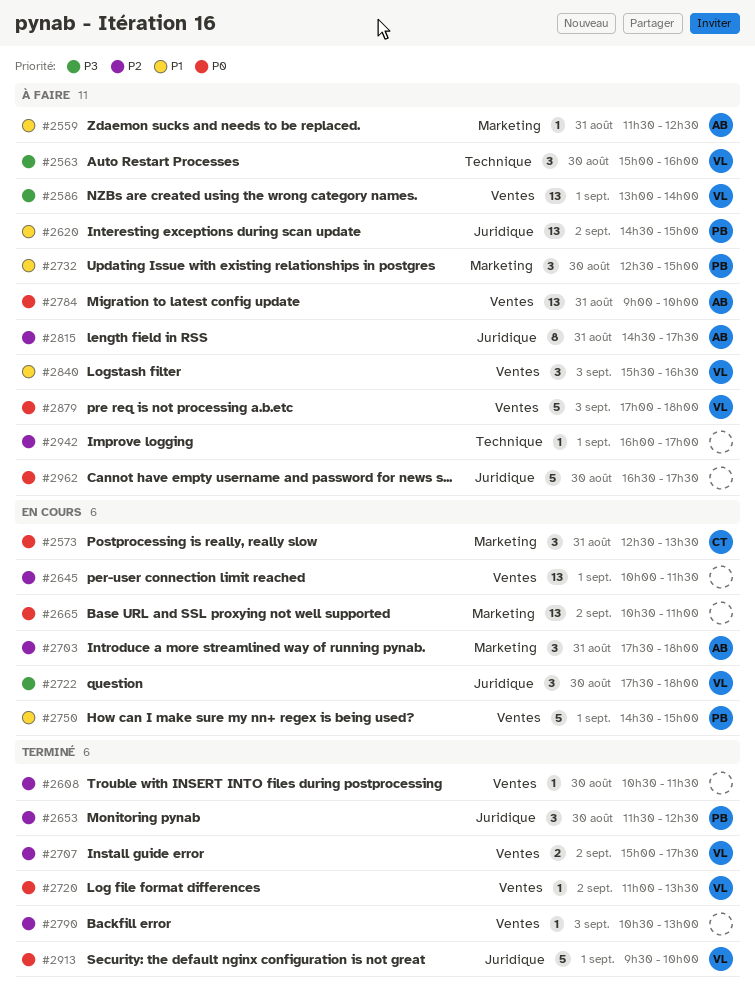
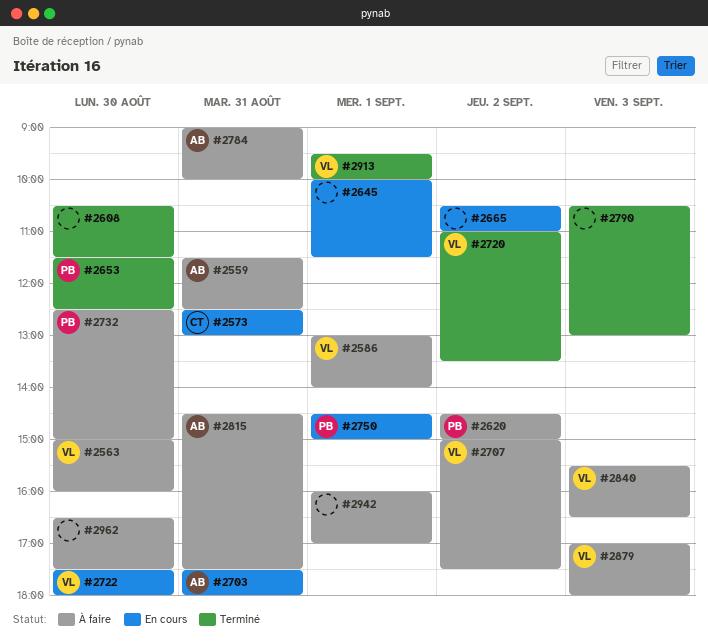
#2573, ends: 13:30 -> 13:00
#2707, status: Terminé -> À faire

